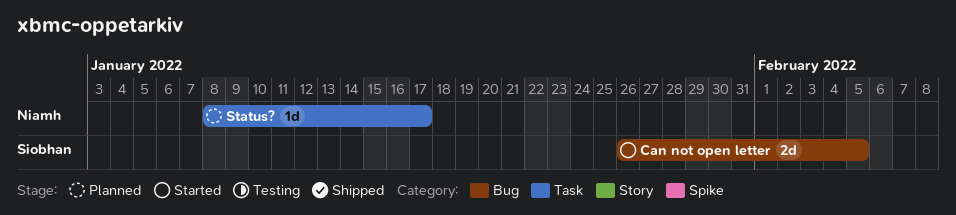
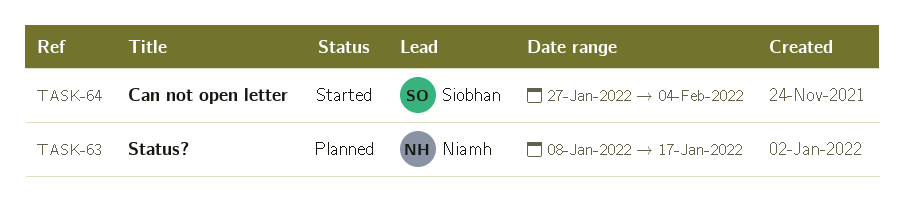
Can not open letter, start: Jan 26 -> Jan 27
Can not open letter, due: Feb 5 -> Feb 4

